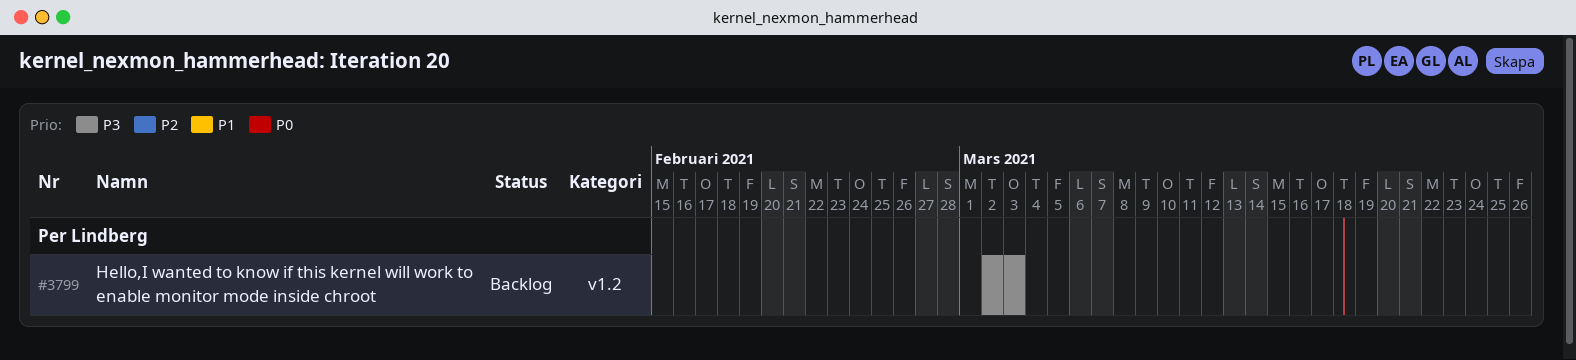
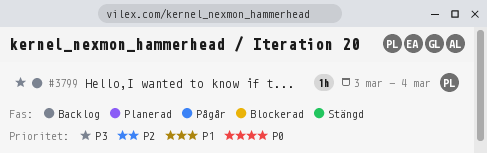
#3799, start: Mar 2 -> Mar 3
#3799, due: Mar 3 -> Mar 4

